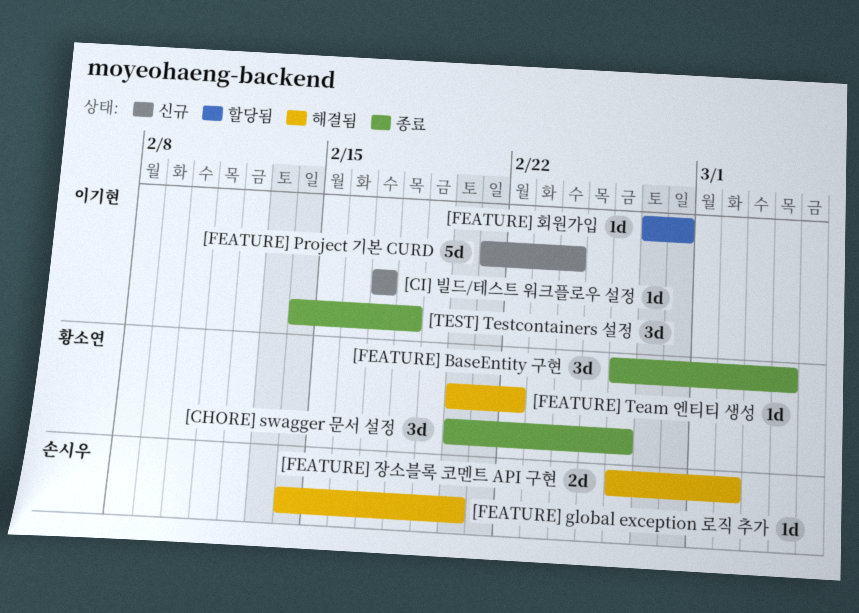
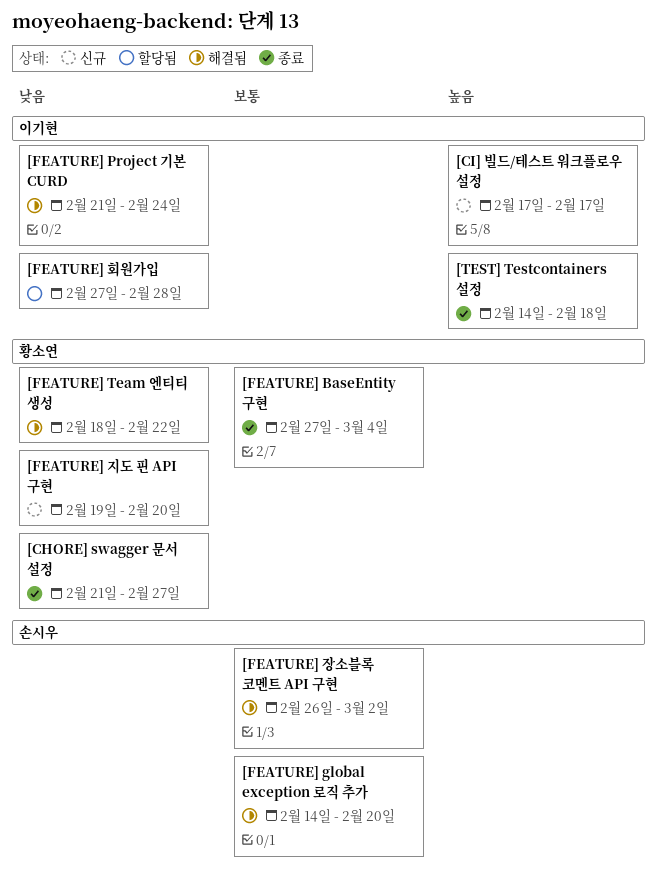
[CHORE] swagger 문서 설정, start: Feb 20 -> Feb 21
[CHORE] swagger 문서 설정, due: Feb 26 -> Feb 27
[FEATURE] BaseEntity 구현, start: Feb 26 -> Feb 27
[FEATURE] Project 기본 CURD, status: 신규 -> 해결됨
[FEATURE] Team 엔티티 생성, start: Feb 20 -> Feb 18
[FEATURE] 지도 핀 API 구현: none -> present

